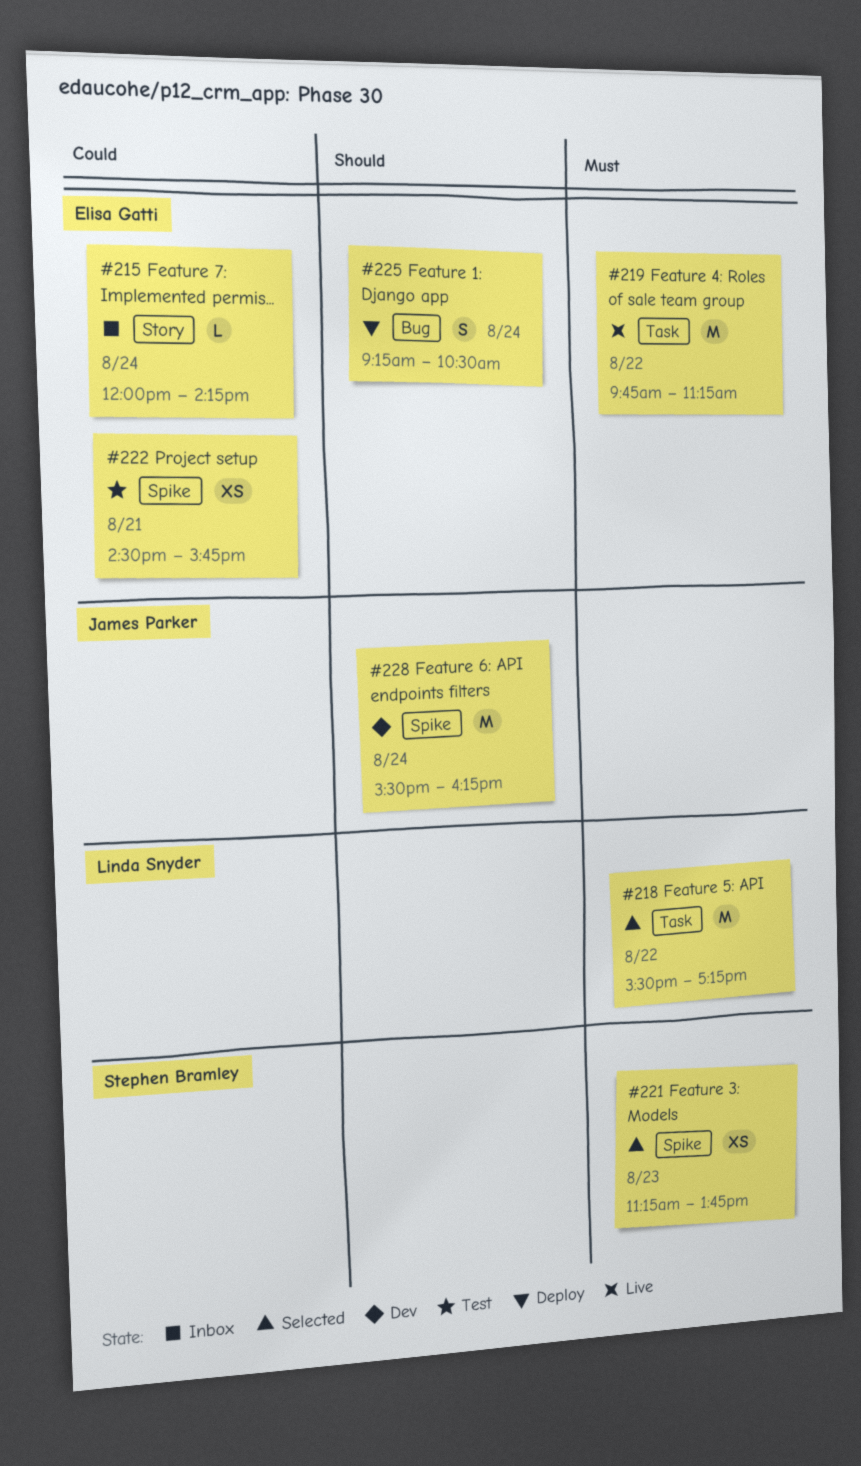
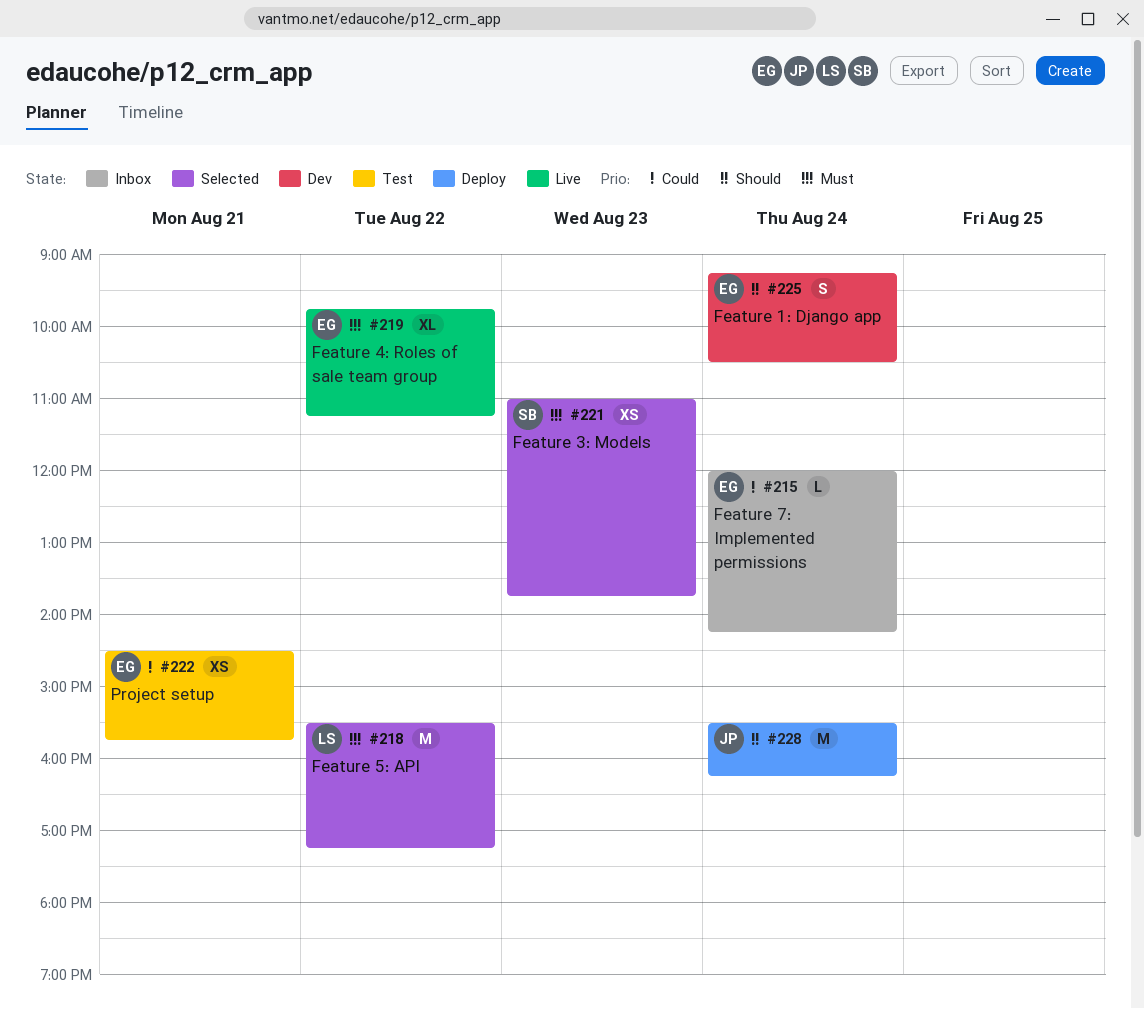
#219, estimate: M -> XL
#221, begins: 11:15 -> 11:00
#225, status: Deploy -> Dev
#228, status: Dev -> Deploy

